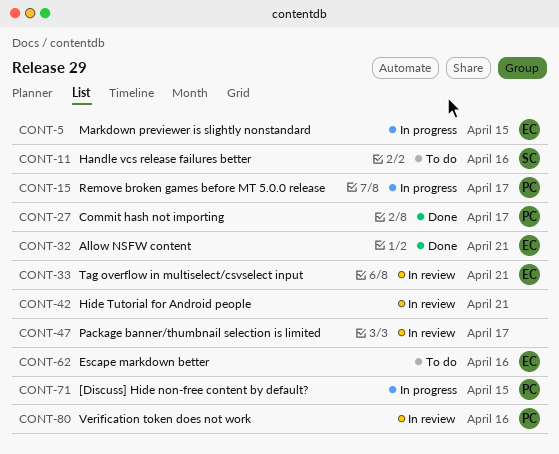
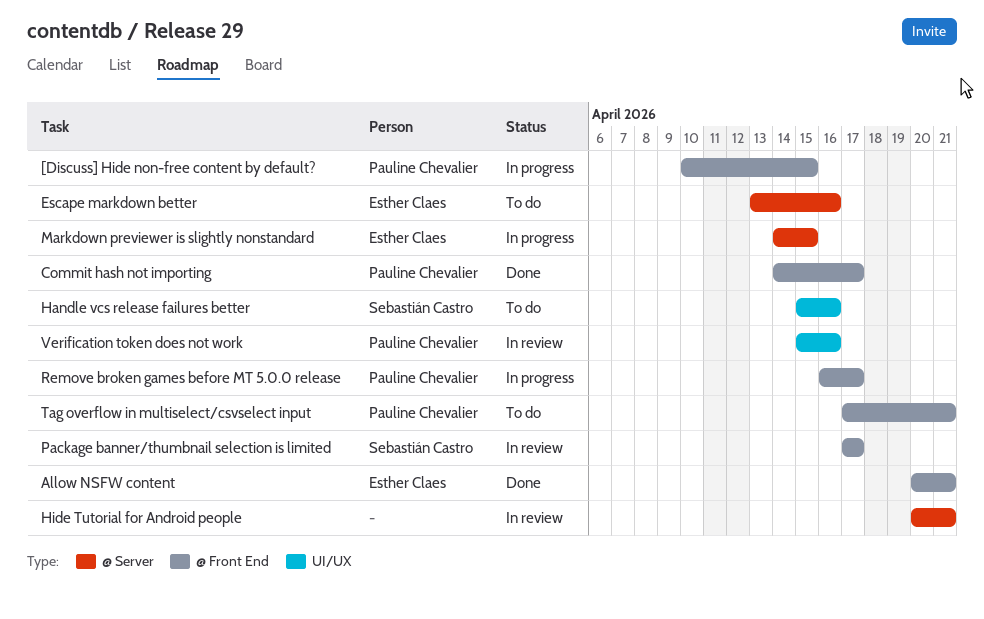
Package banner/thumbnail selection is limited, owner: none -> Sebastián Castro
Tag overflow in multiselect/csvselect input, status: In review -> To do
Tag overflow in multiselect/csvselect input, owner: Esther Claes -> Pauline Chevalier

